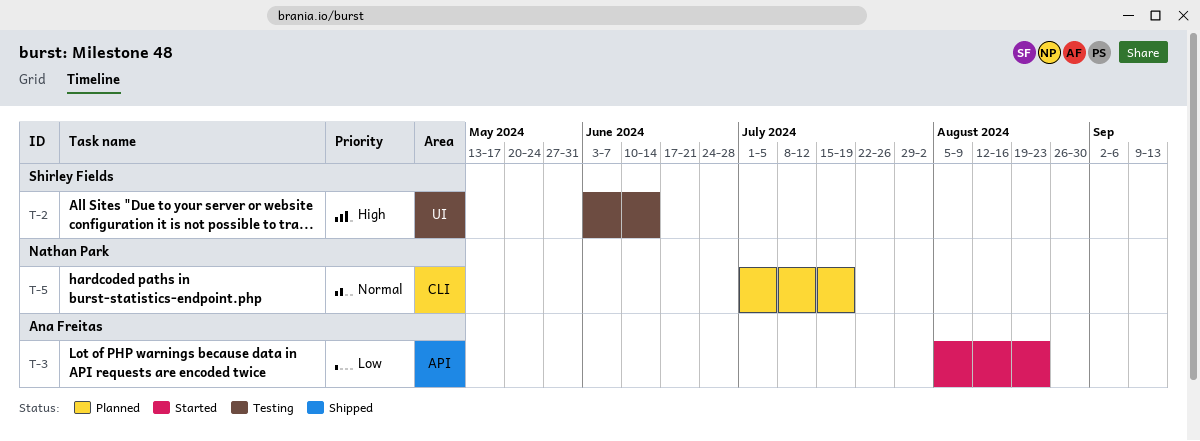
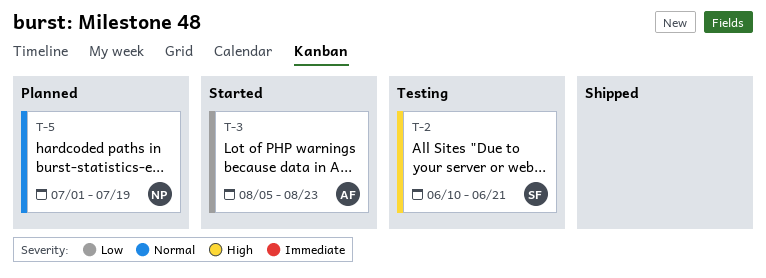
T-2, start: Jun 3 -> Jun 10
T-2, due: Jun 14 -> Jun 21

